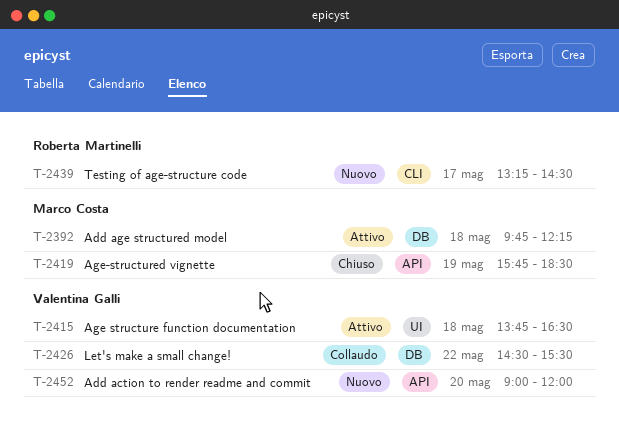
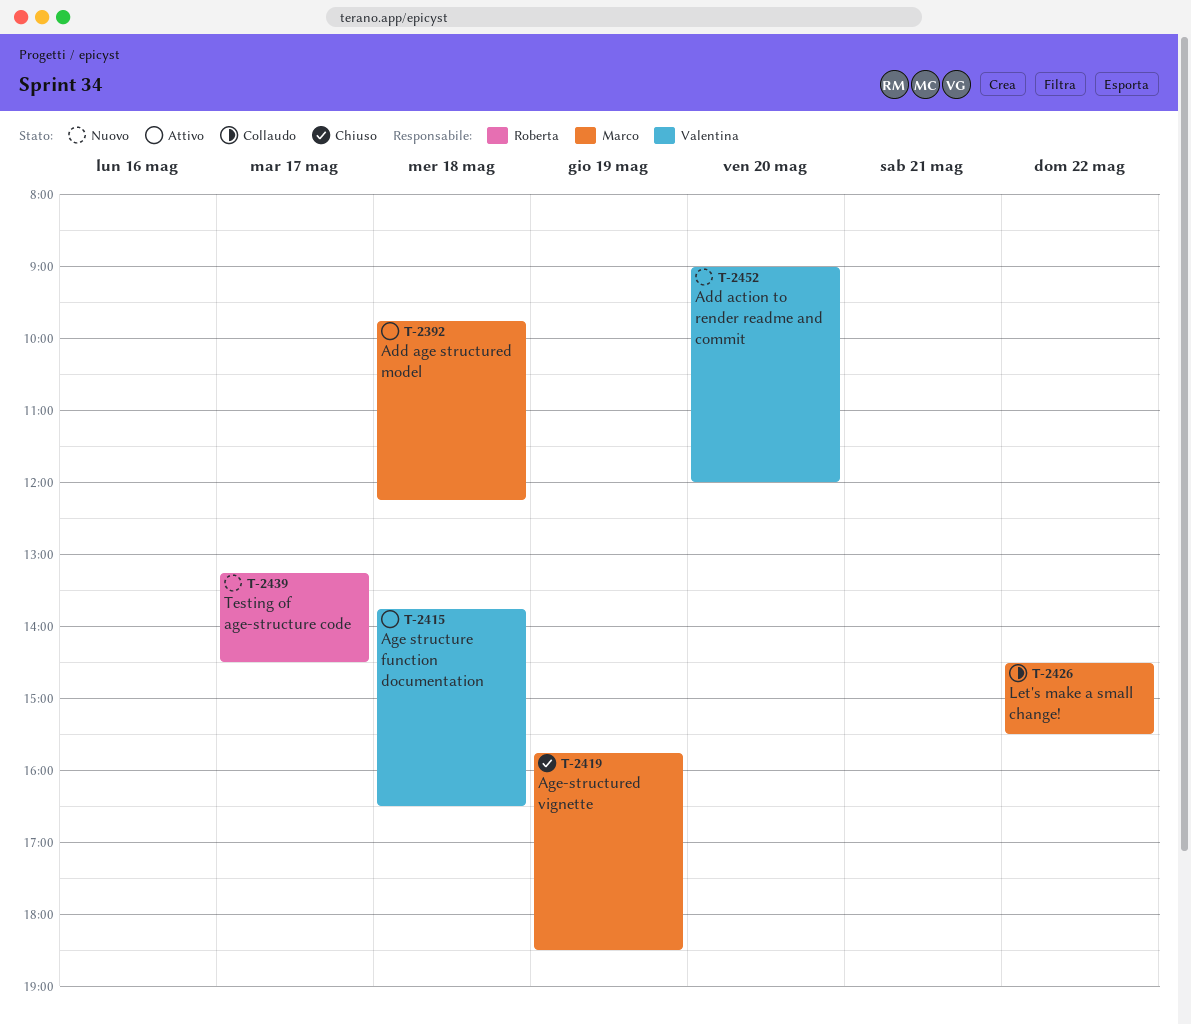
T-2426, owner: Valentina Galli -> Marco Costa

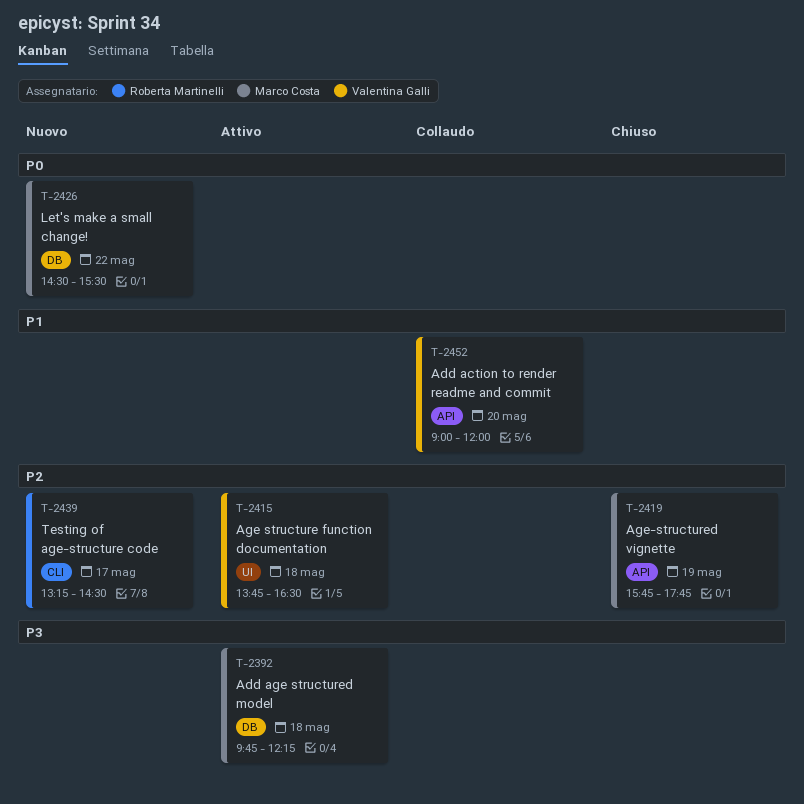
T-2419, ends: 18:30 -> 17:45
T-2426, status: Collaudo -> Nuovo
T-2452, status: Nuovo -> Collaudo

